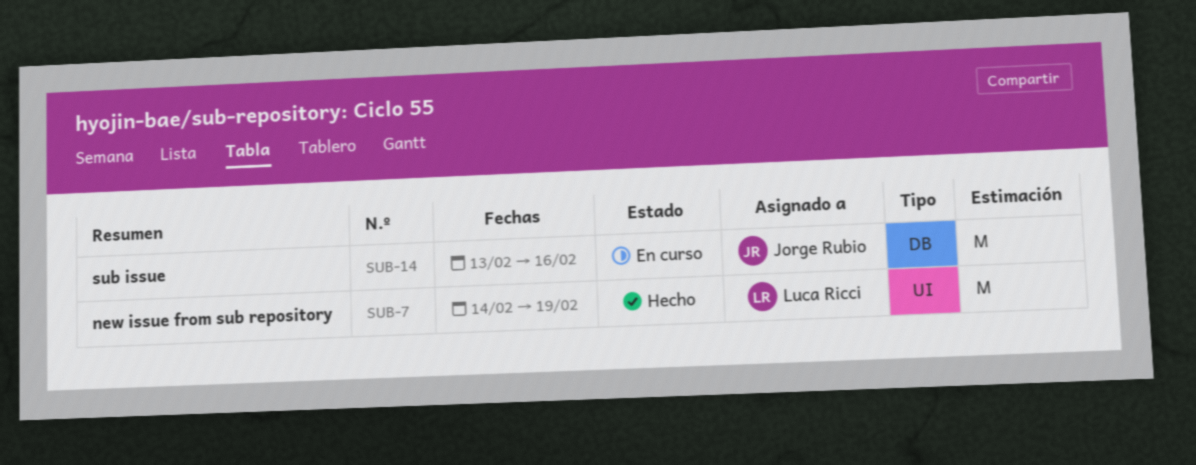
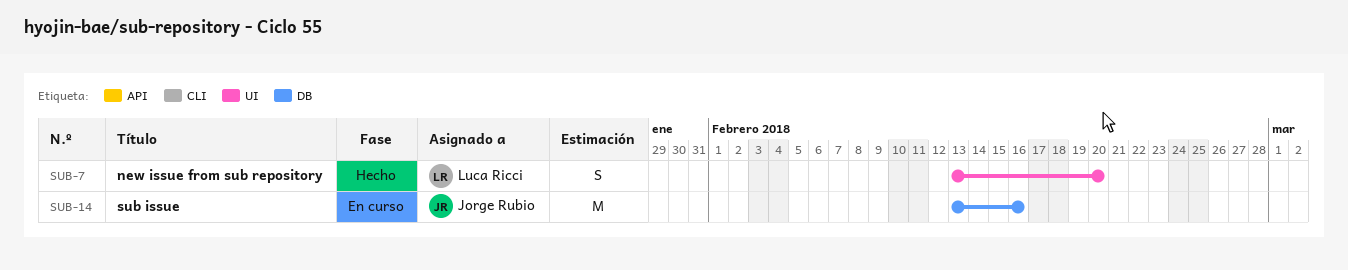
SUB-7, estimate: M -> S
SUB-7, start: Feb 14 -> Feb 13
SUB-7, due: Feb 19 -> Feb 20

